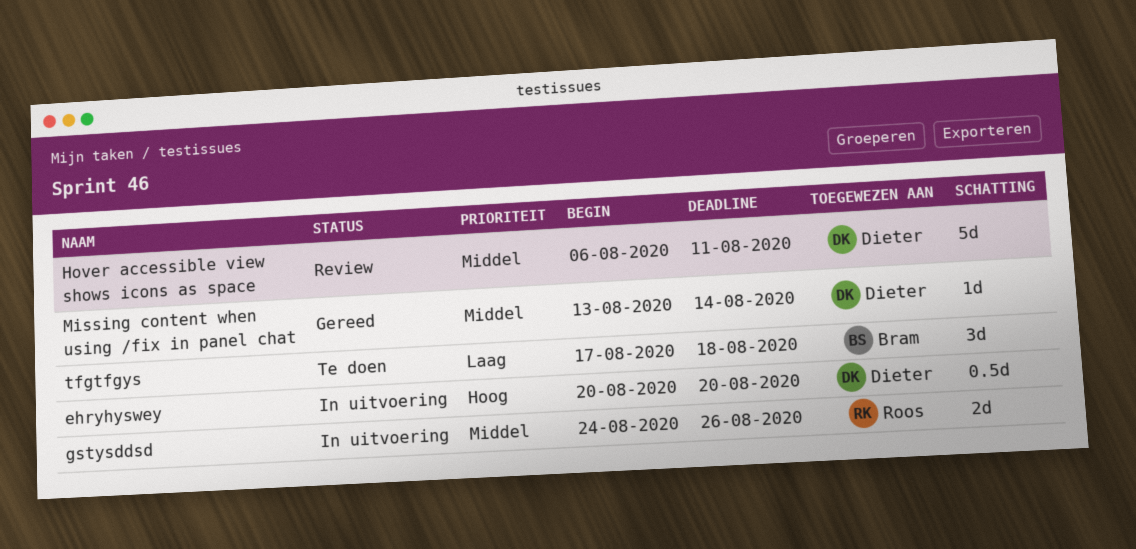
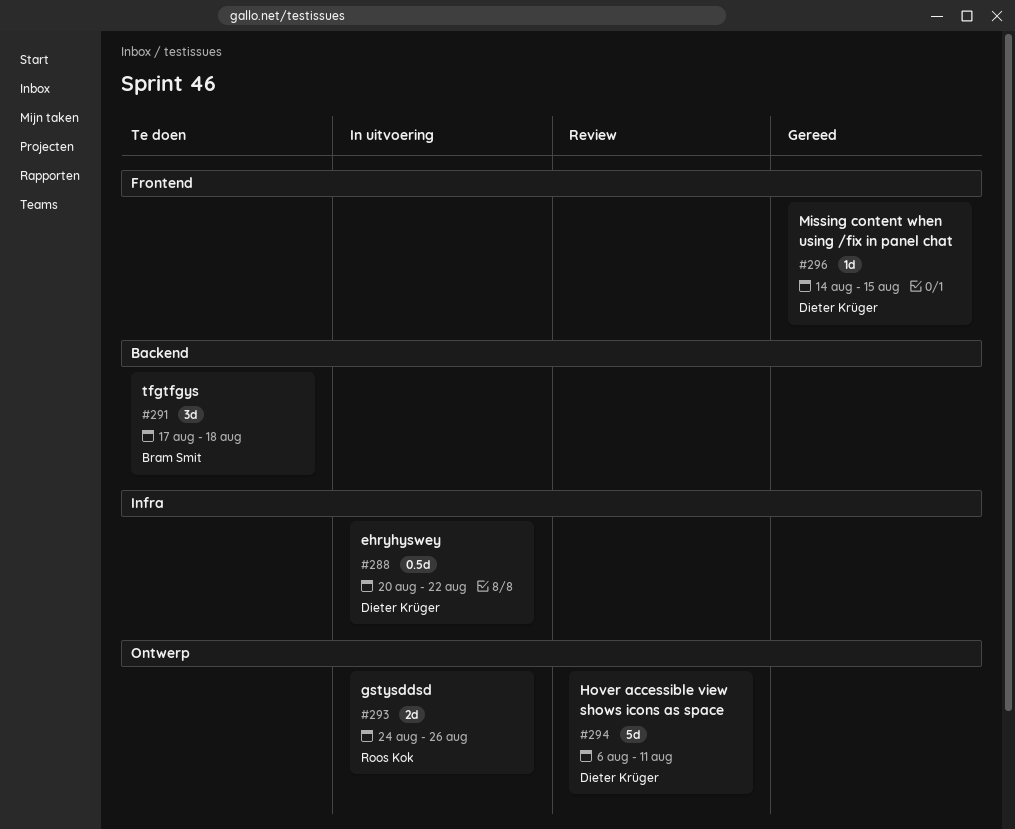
ehryhyswey, due: Aug 20 -> Aug 22
Missing content when using /fix in panel chat, start: Aug 13 -> Aug 14
Missing content when using /fix in panel chat, due: Aug 14 -> Aug 15

